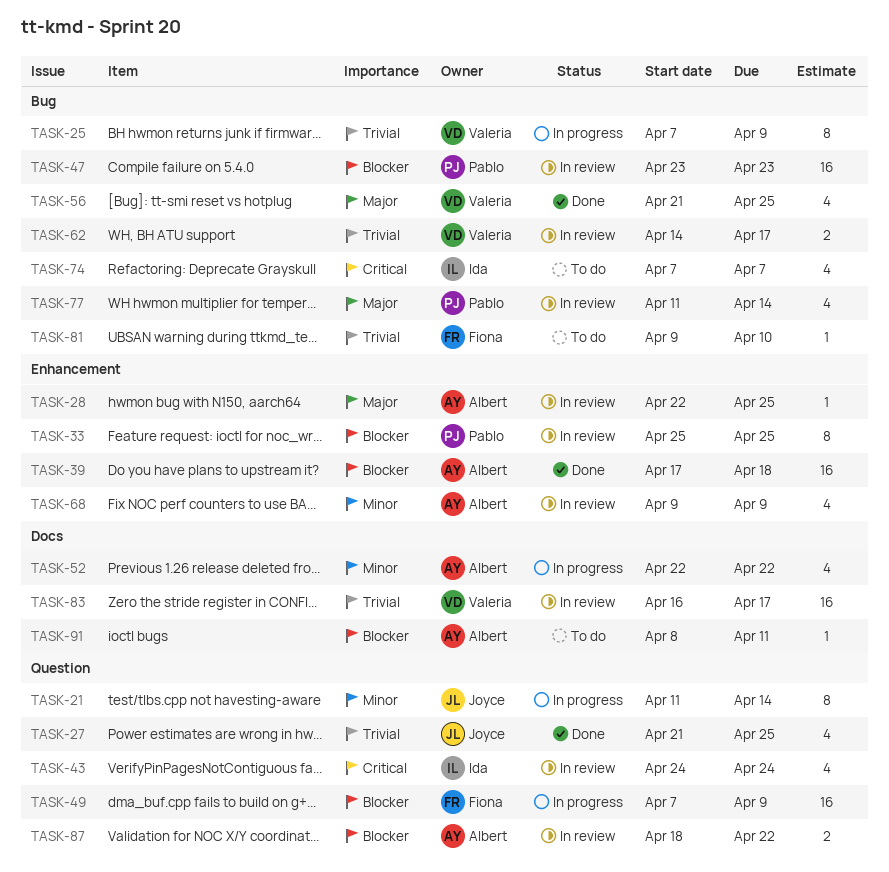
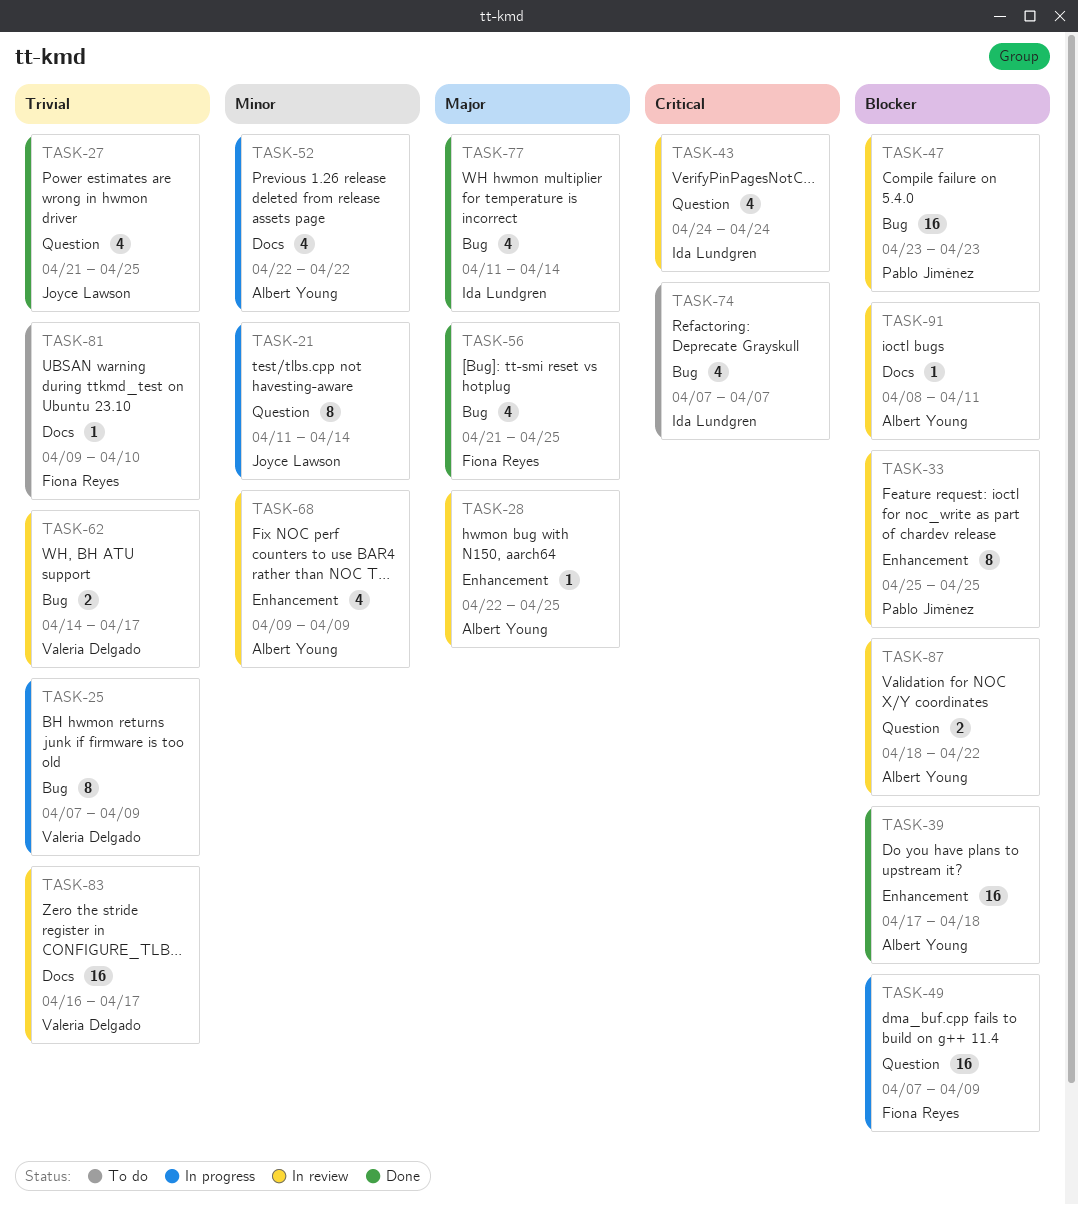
TASK-56, owner: Valeria Delgado -> Fiona Reyes
TASK-77, status: In review -> Done
TASK-77, owner: Pablo Jiménez -> Ida Lundgren
TASK-81, label: Bug -> Docs
TASK-91, status: To do -> In review

